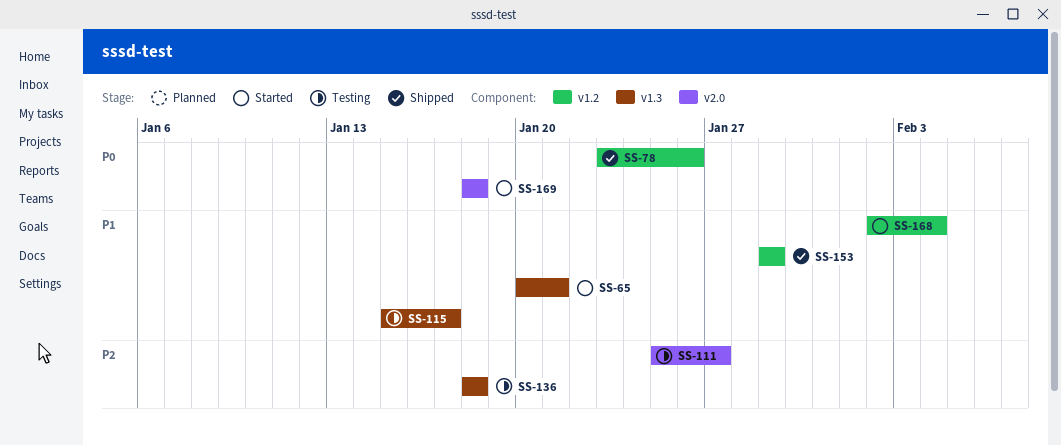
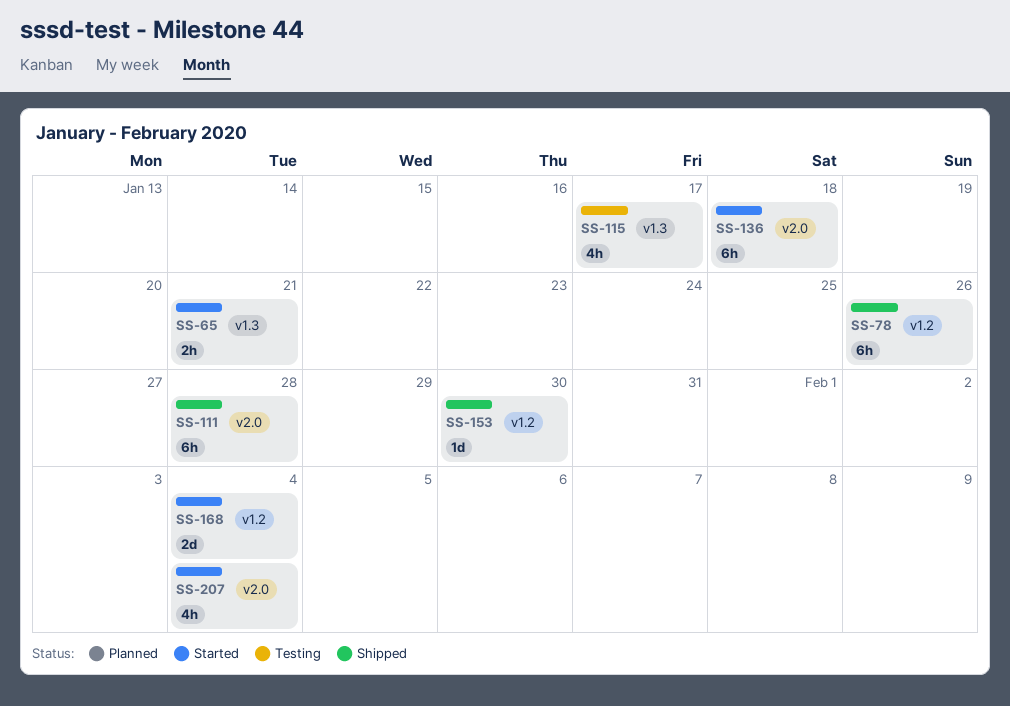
SS-111, status: Testing -> Shipped
SS-111, due: Jan 27 -> Jan 28
SS-136, status: Testing -> Started
SS-136, label: v1.3 -> v2.0
SS-153, due: Jan 29 -> Jan 30
SS-169: present -> none
SS-207: none -> present

